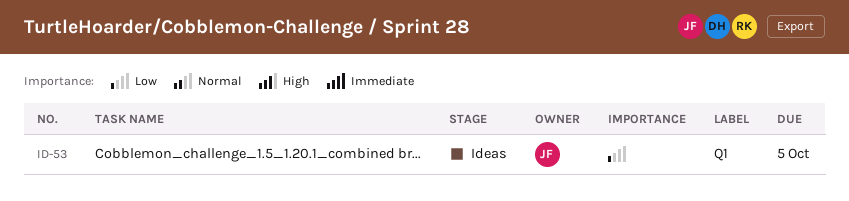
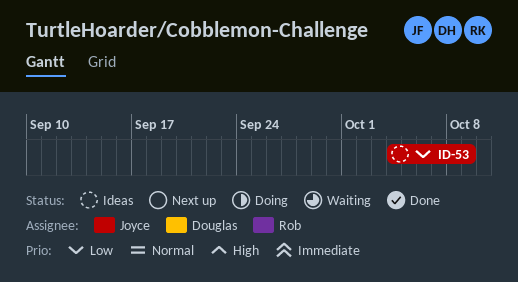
ID-53, due: Oct 5 -> Oct 9

